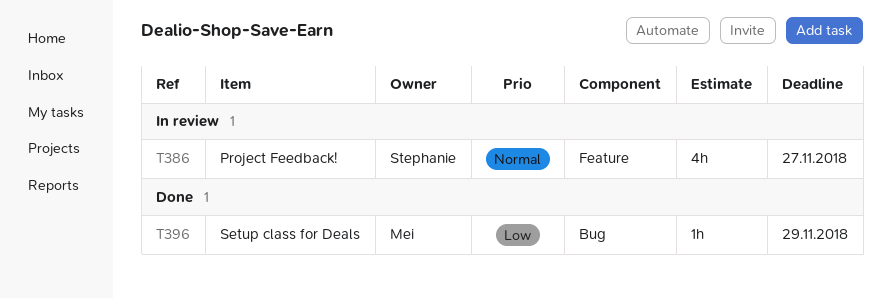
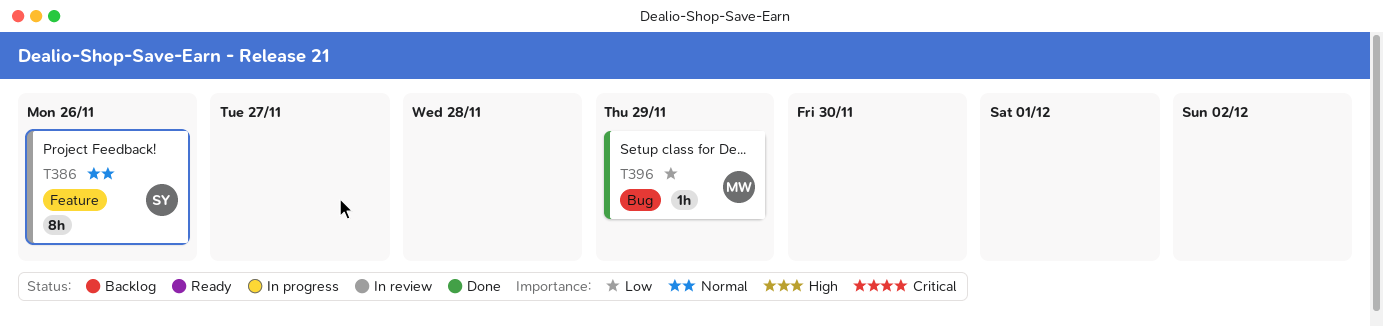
T386, estimate: 4h -> 8h
T386, due: Nov 27 -> Nov 26

